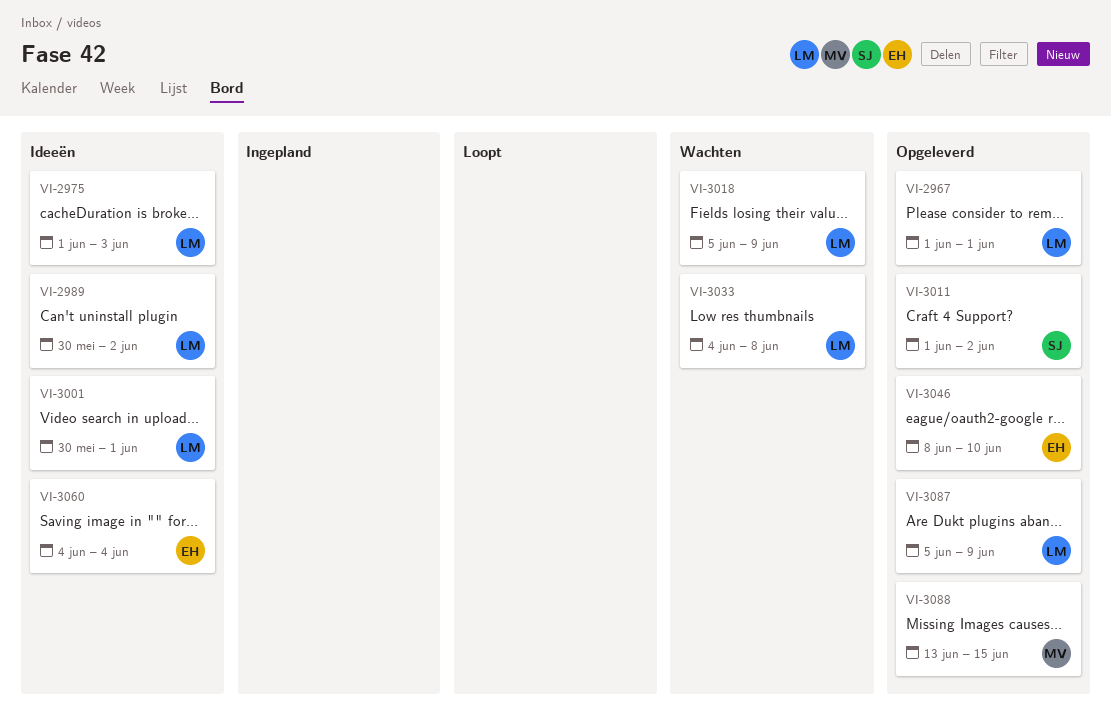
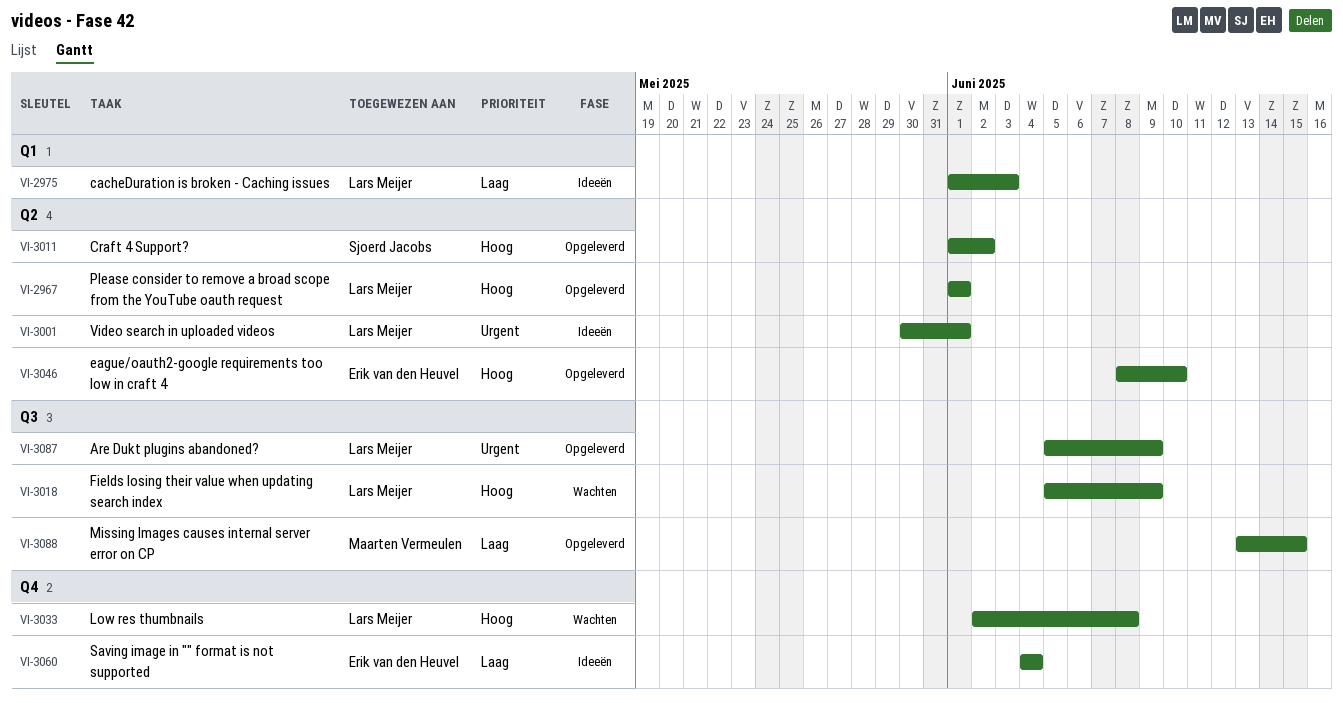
VI-2989: present -> none
VI-3033, start: Jun 4 -> Jun 2

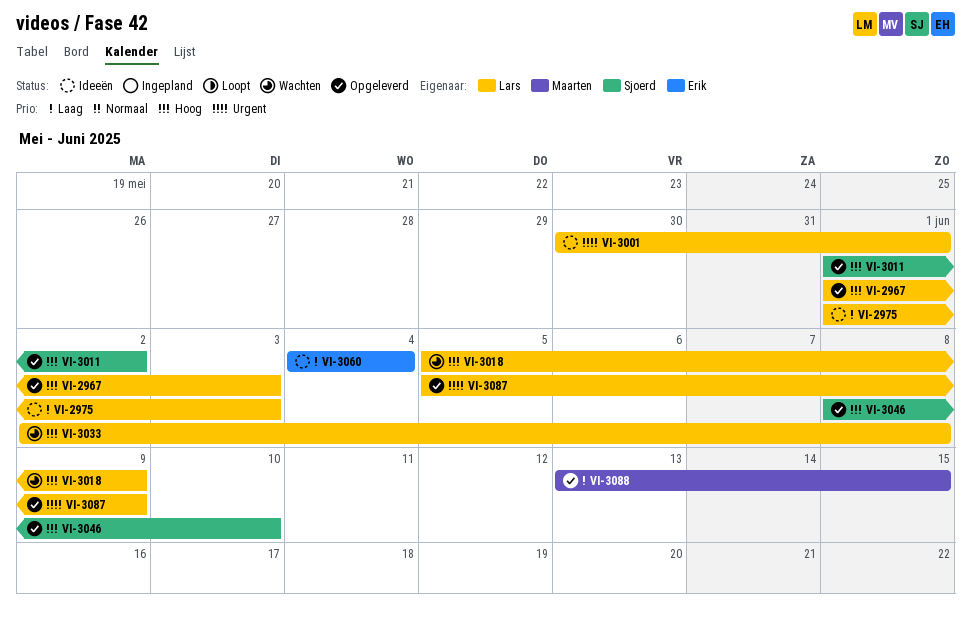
VI-2967, due: Jun 1 -> Jun 3
VI-3046, owner: Erik van den Heuvel -> Sjoerd Jacobs

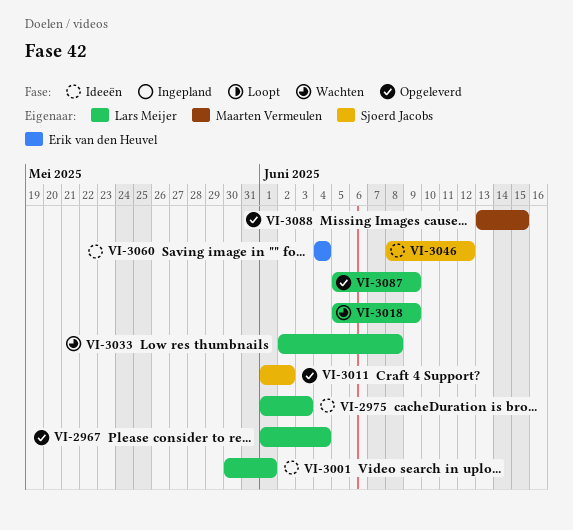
VI-2967, due: Jun 3 -> Jun 4
VI-3046, status: Opgeleverd -> Ideeën
VI-3046, due: Jun 10 -> Jun 12

